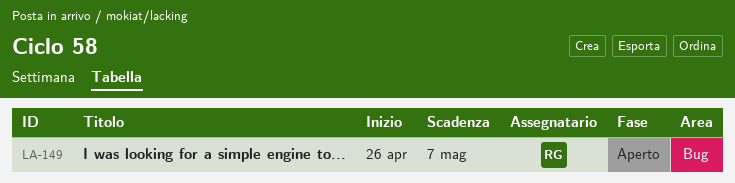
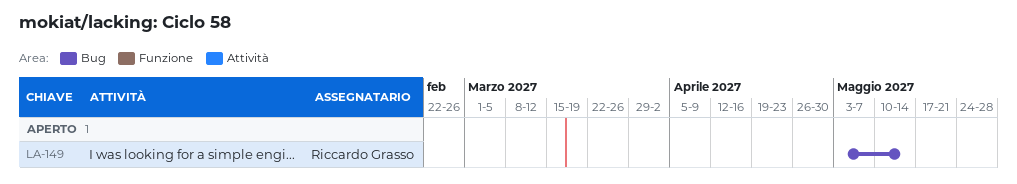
LA-149, start: Apr 26 -> May 3
LA-149, due: May 7 -> May 14

